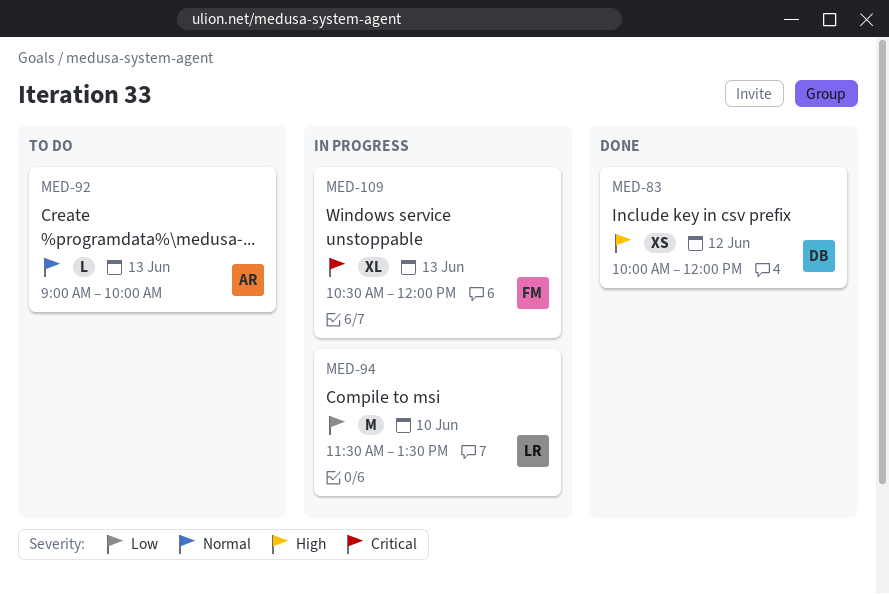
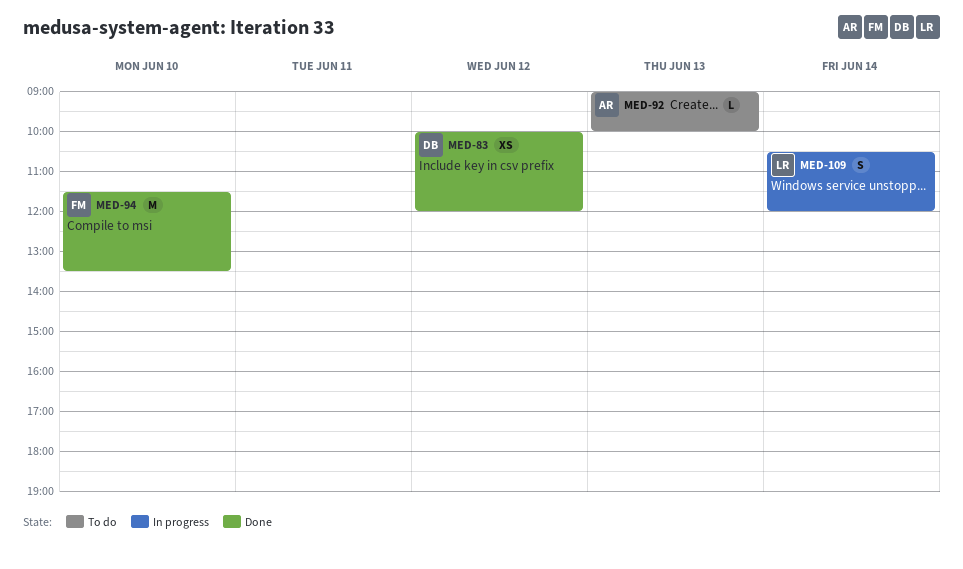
MED-94, status: In progress -> Done
MED-94, owner: LR -> FM
MED-109, owner: FM -> LR
MED-109, estimate: XL -> S
MED-109, day: Jun 13 -> Jun 14

